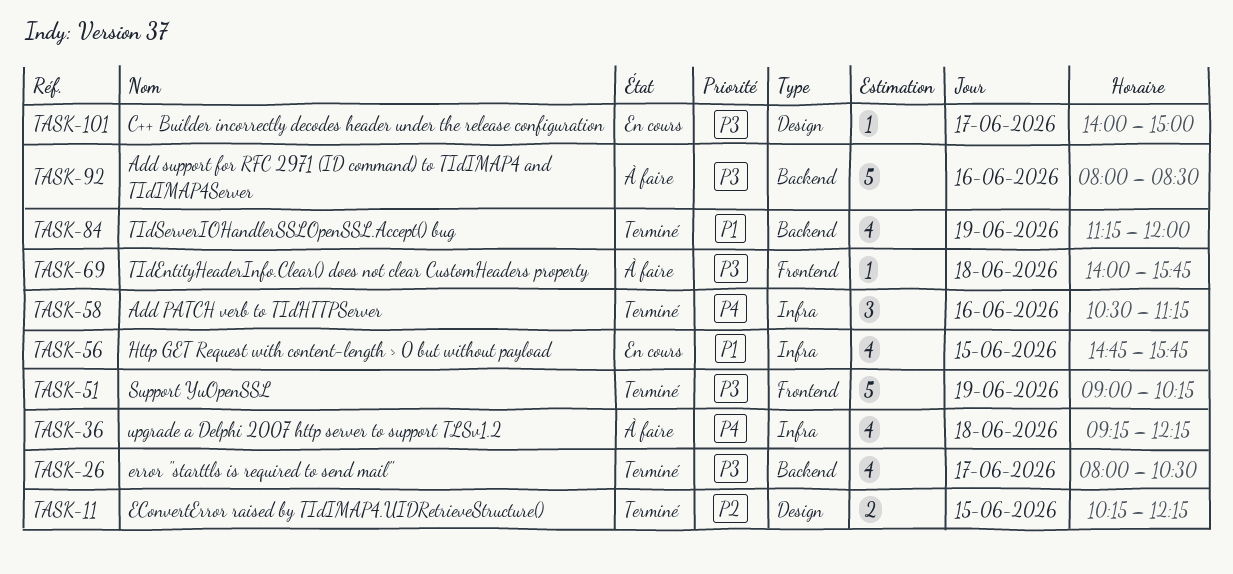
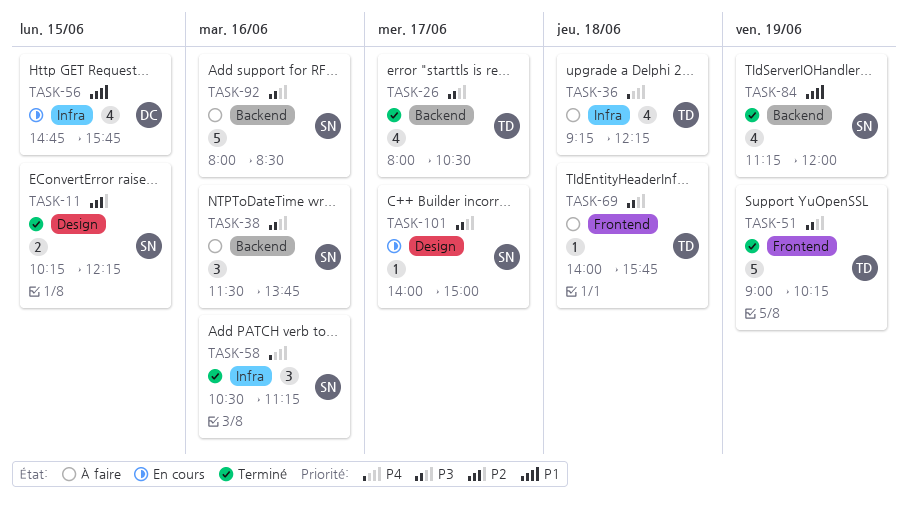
TASK-38: none -> present

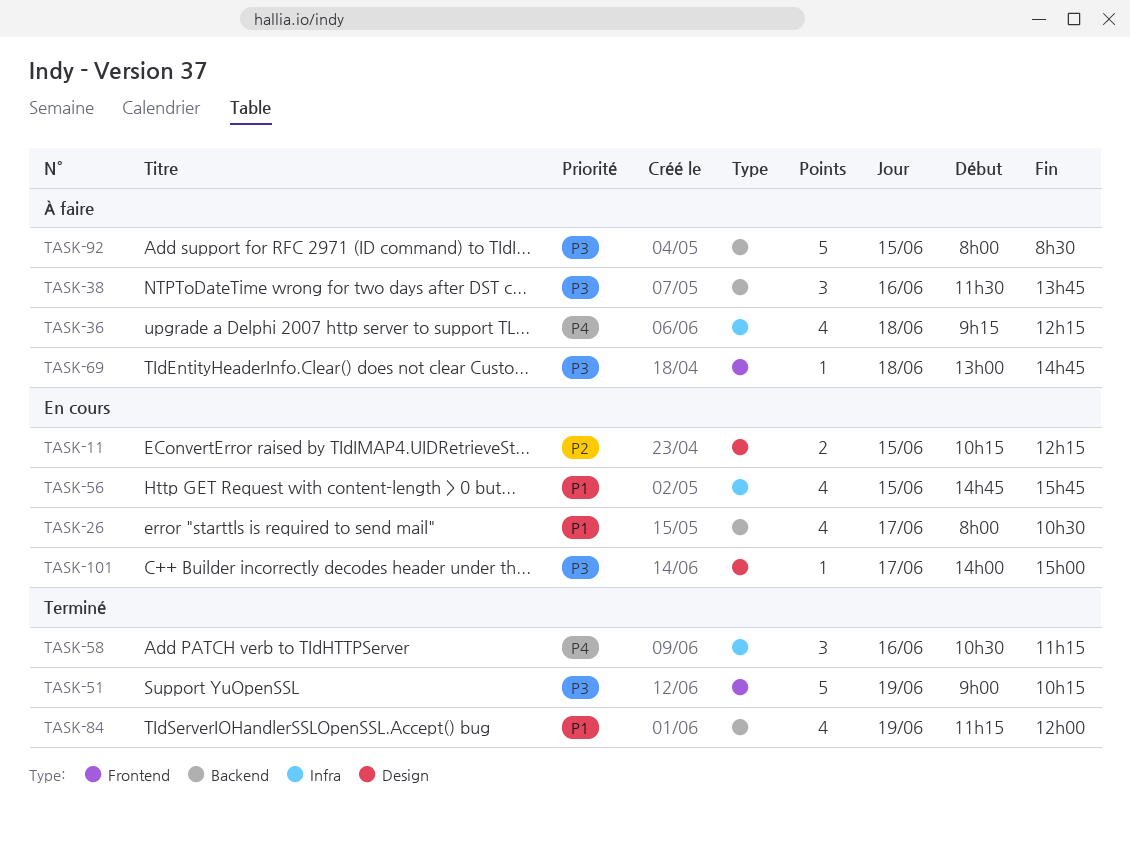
TASK-11, status: Terminé -> En cours
TASK-26, status: Terminé -> En cours
TASK-26, priority: P3 -> P1
TASK-69, begins: 14:00 -> 13:00
TASK-69, ends: 15:45 -> 14:45
TASK-92, day: Jun 16 -> Jun 15

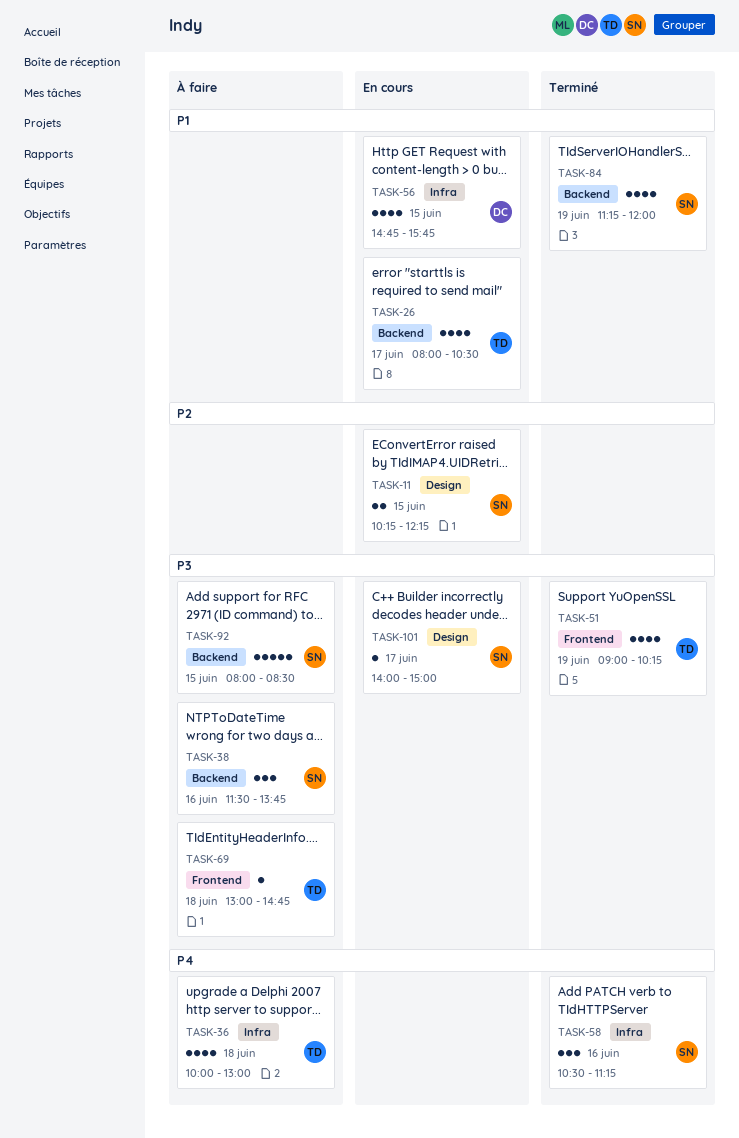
TASK-36, begins: 09:15 -> 10:00
TASK-36, ends: 12:15 -> 13:00
TASK-51, estimate: 5 -> 4

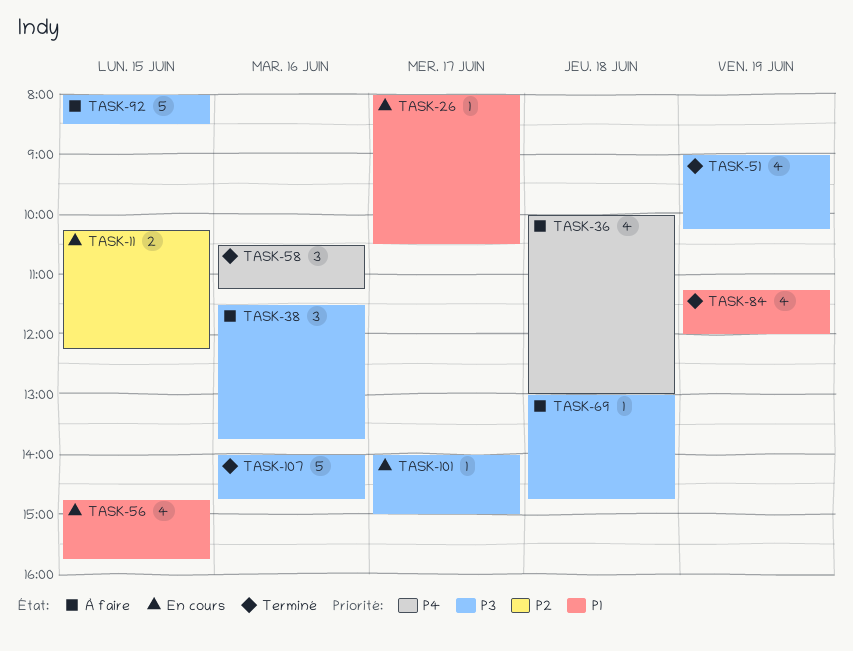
TASK-26, estimate: 4 -> 1
TASK-107: none -> present

